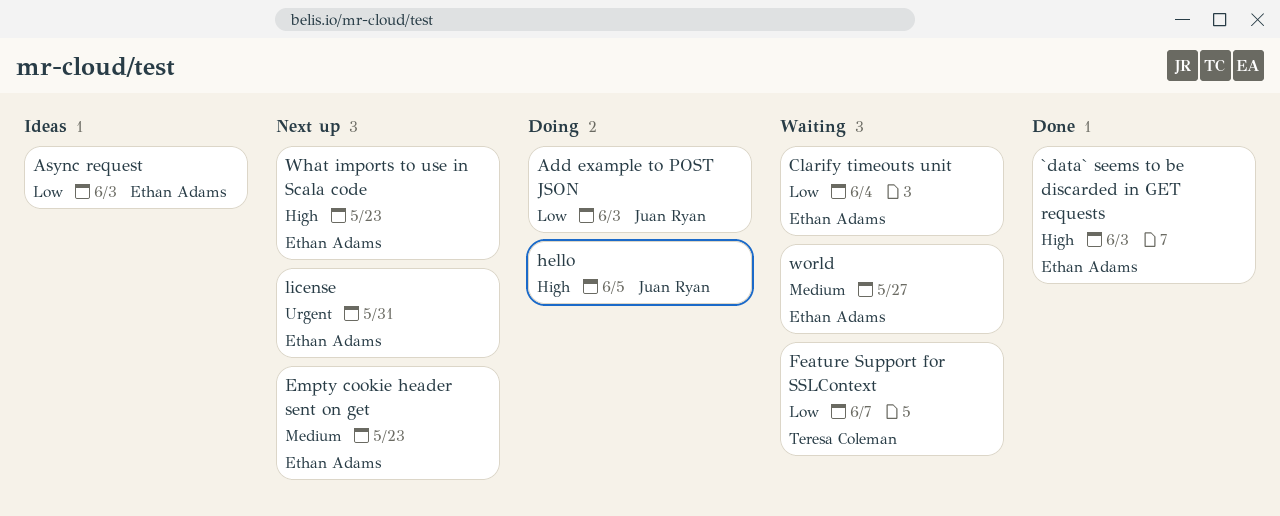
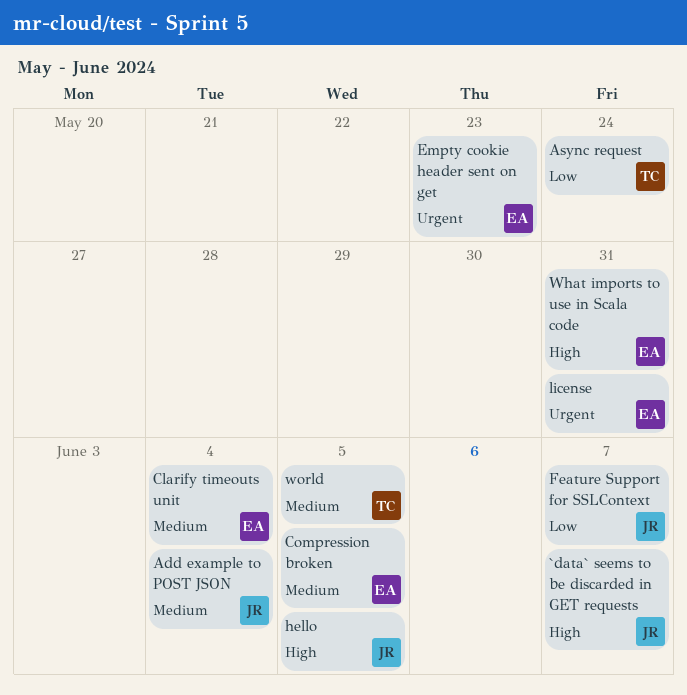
`data` seems to be discarded in GET requests, owner: Ethan Adams -> Juan Ryan
`data` seems to be discarded in GET requests, due: Jun 3 -> Jun 7
Add example to POST JSON, priority: Low -> Medium
Add example to POST JSON, due: Jun 3 -> Jun 4
Async request, owner: Ethan Adams -> Teresa Coleman
Async request, due: Jun 3 -> May 24
Clarify timeouts unit, priority: Low -> Medium
Compression broken: none -> present
Empty cookie header sent on get, priority: Medium -> Urgent
Feature Support for SSLContext, owner: Teresa Coleman -> Juan Ryan
What imports to use in Scala code, due: May 23 -> May 31
world, owner: Ethan Adams -> Teresa Coleman
world, due: May 27 -> Jun 5

